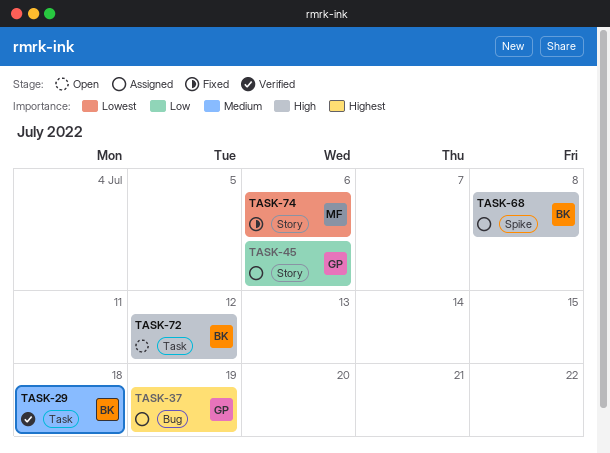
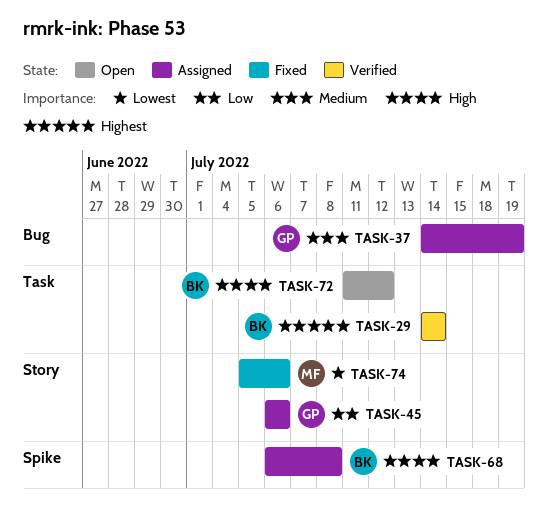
TASK-29, priority: Medium -> Highest
TASK-29, due: Jul 18 -> Jul 14
TASK-37, priority: Highest -> Medium

